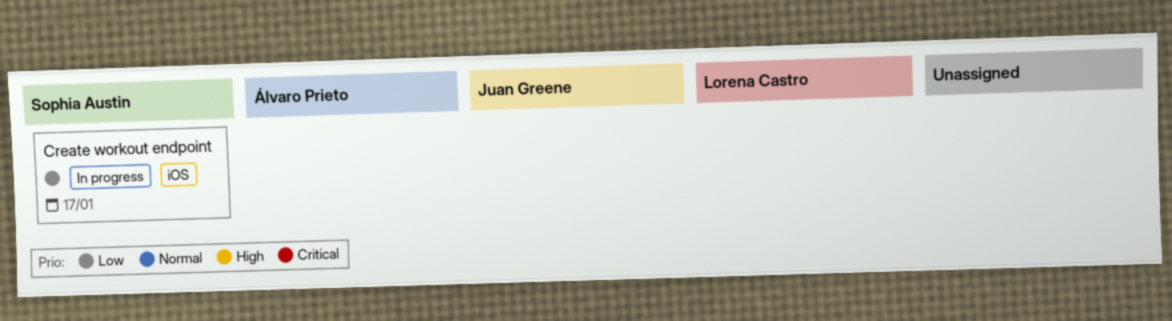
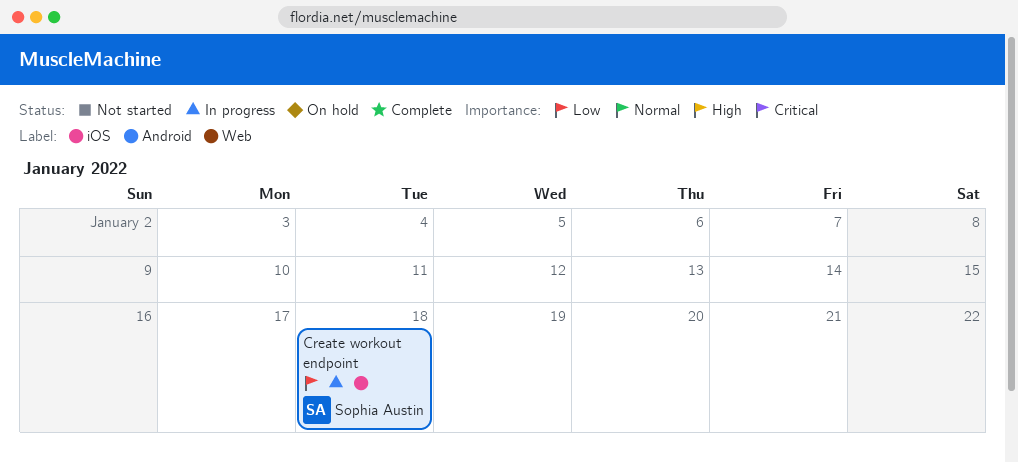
Create workout endpoint, due: Jan 17 -> Jan 18

